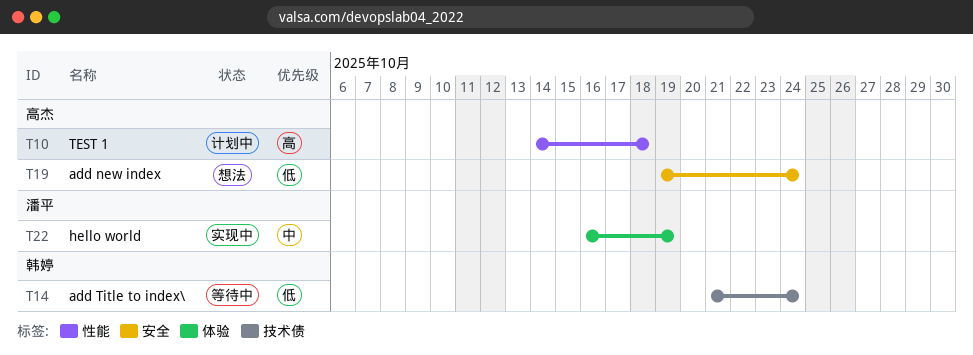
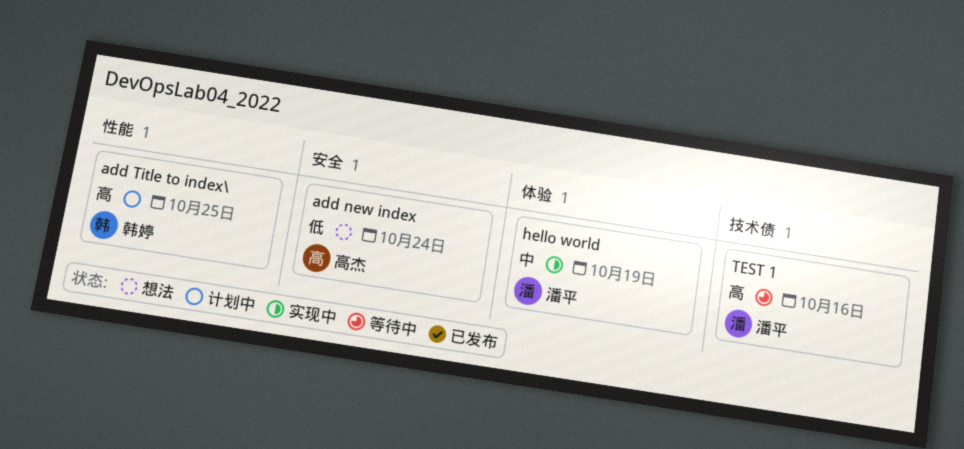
add Title to index\, status: 等待中 -> 计划中
add Title to index\, priority: 低 -> 高
add Title to index\, label: 技术债 -> 性能
add Title to index\, due: Oct 24 -> Oct 25
TEST 1, status: 计划中 -> 等待中
TEST 1, owner: 高杰 -> 潘平
TEST 1, label: 性能 -> 技术债
TEST 1, due: Oct 18 -> Oct 16

